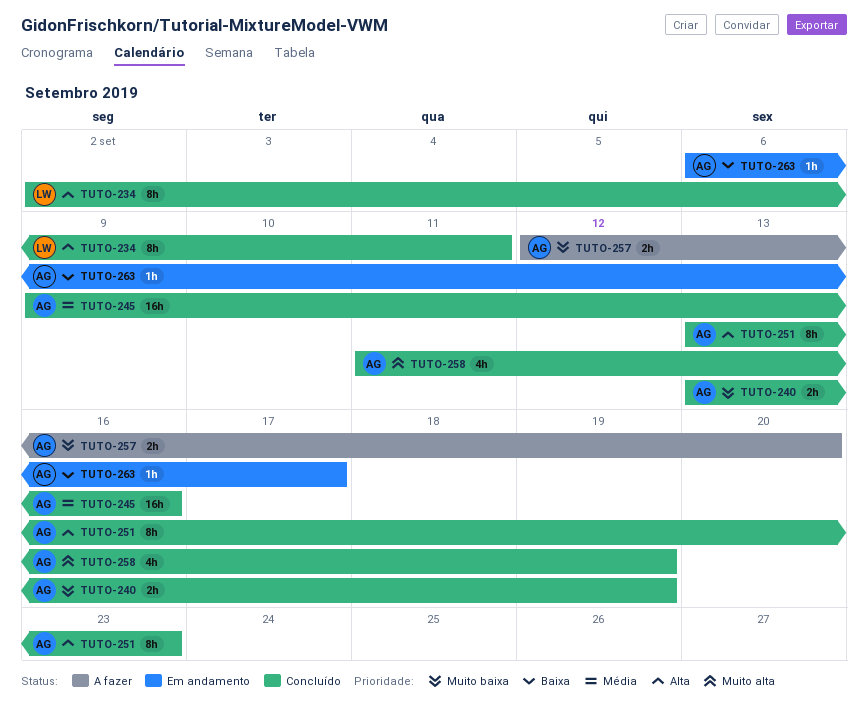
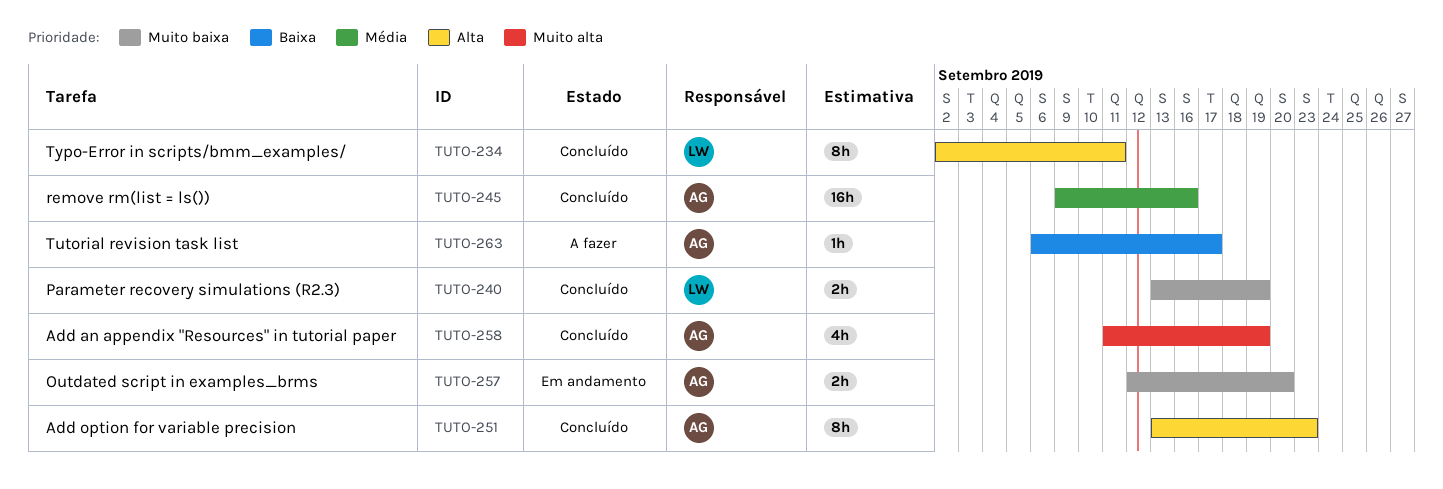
TUTO-240, owner: AG -> LW
TUTO-257, status: A fazer -> Em andamento
TUTO-263, status: Em andamento -> A fazer

